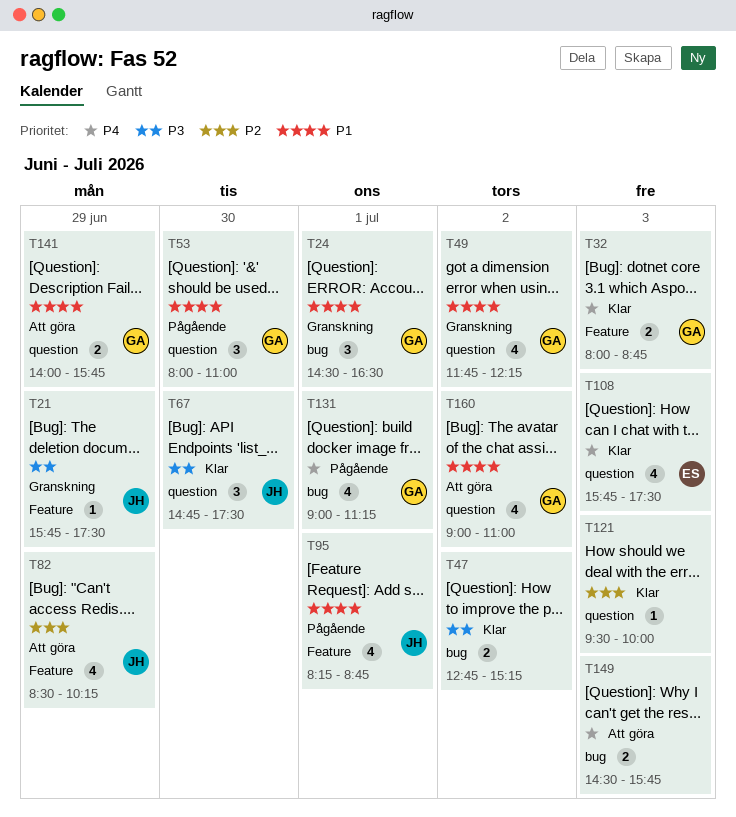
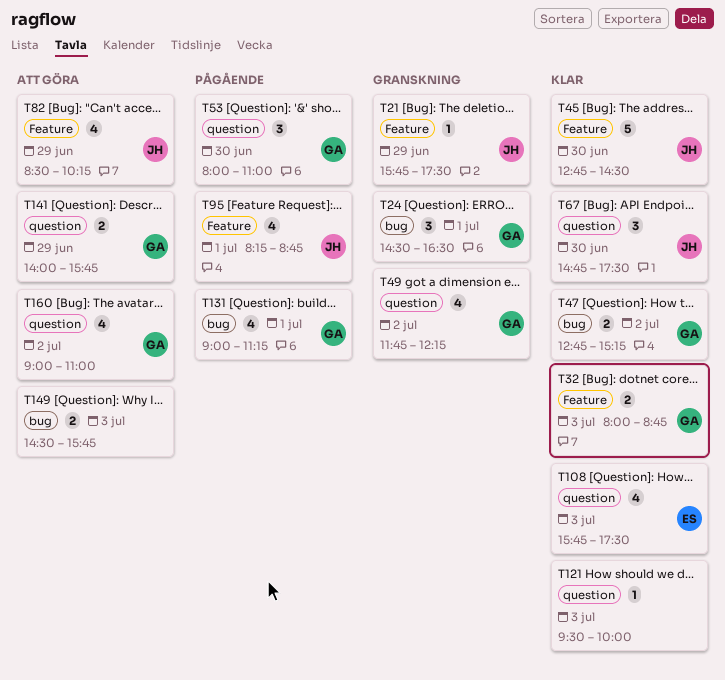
T45: none -> present
T47, owner: none -> GA

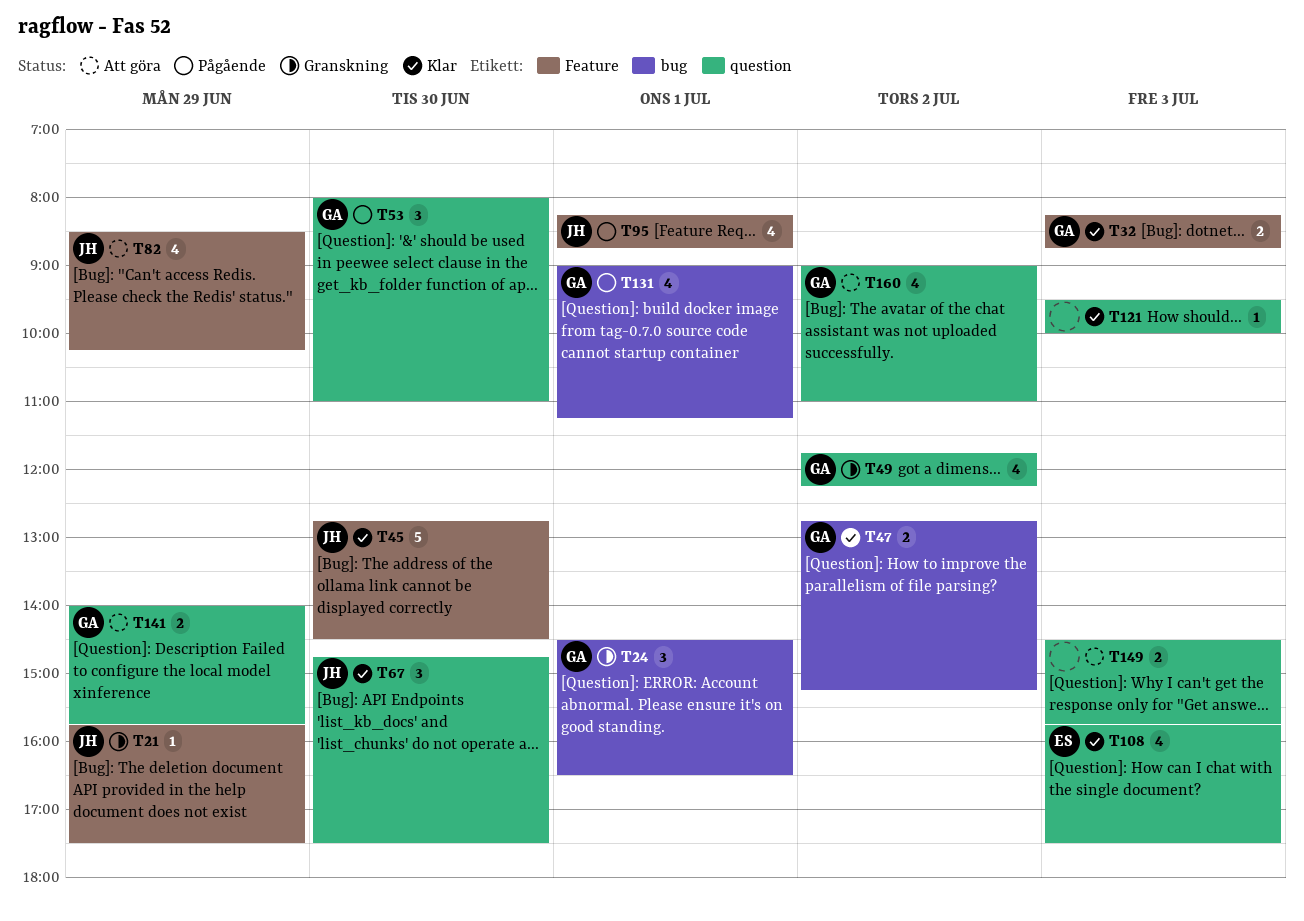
T32, begins: 08:00 -> 08:15
T149, label: bug -> question

